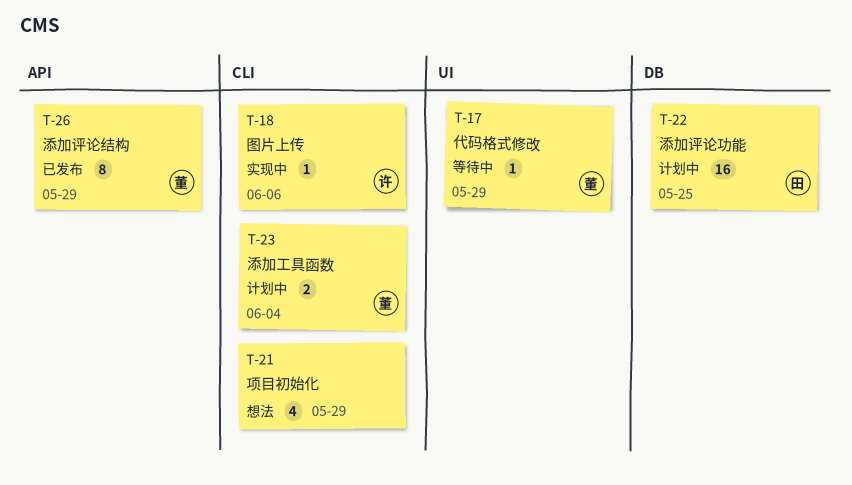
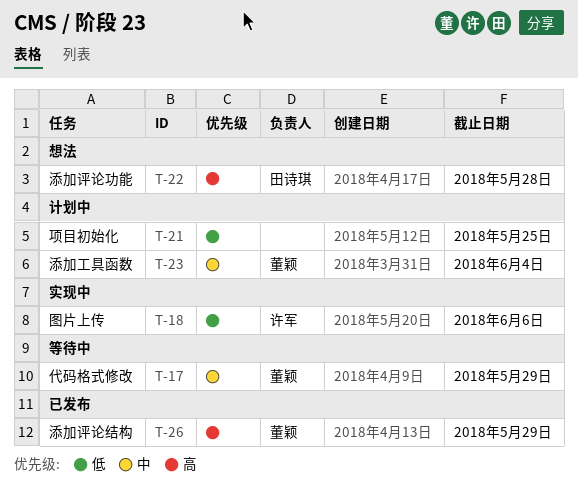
T-21, status: 想法 -> 计划中
T-21, due: May 29 -> May 25
T-22, status: 计划中 -> 想法
T-22, due: May 25 -> May 28

